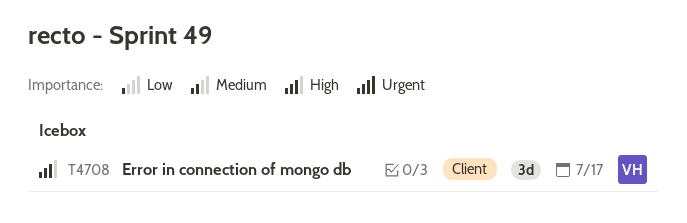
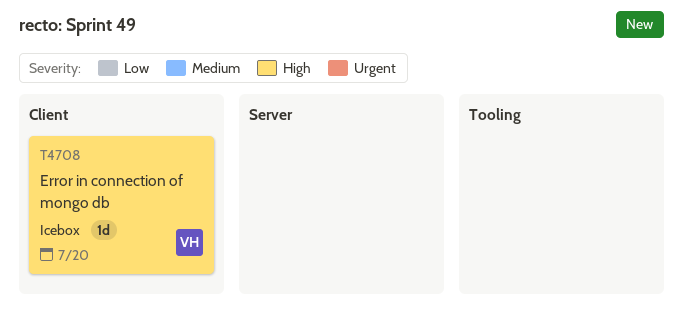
T4708, estimate: 3d -> 1d
T4708, due: Jul 17 -> Jul 20

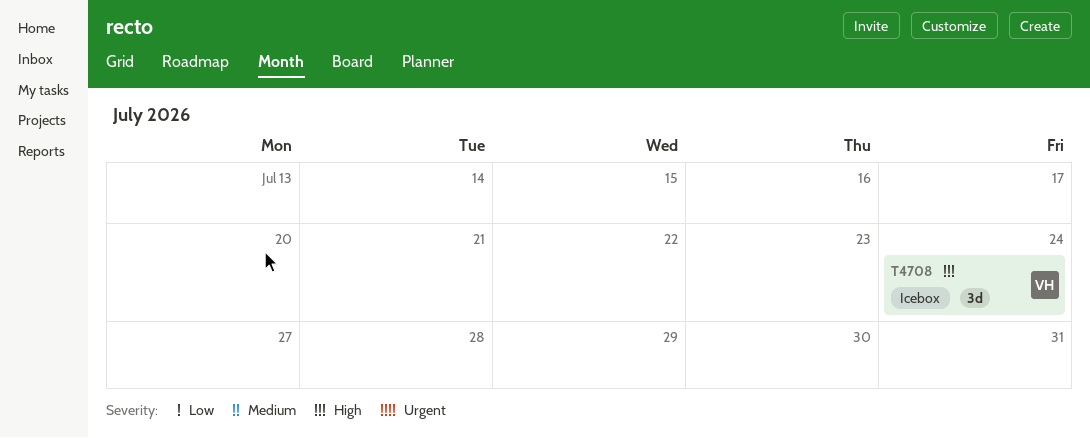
T4708, estimate: 1d -> 3d
T4708, due: Jul 20 -> Jul 24

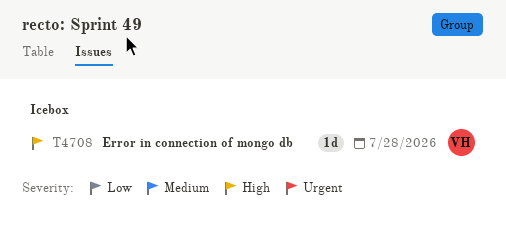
T4708, estimate: 3d -> 1d
T4708, due: Jul 24 -> Jul 28

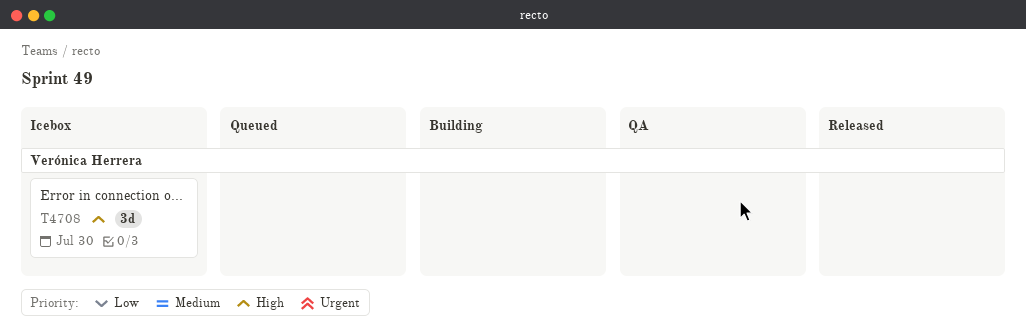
T4708, estimate: 1d -> 3d
T4708, due: Jul 28 -> Jul 30

